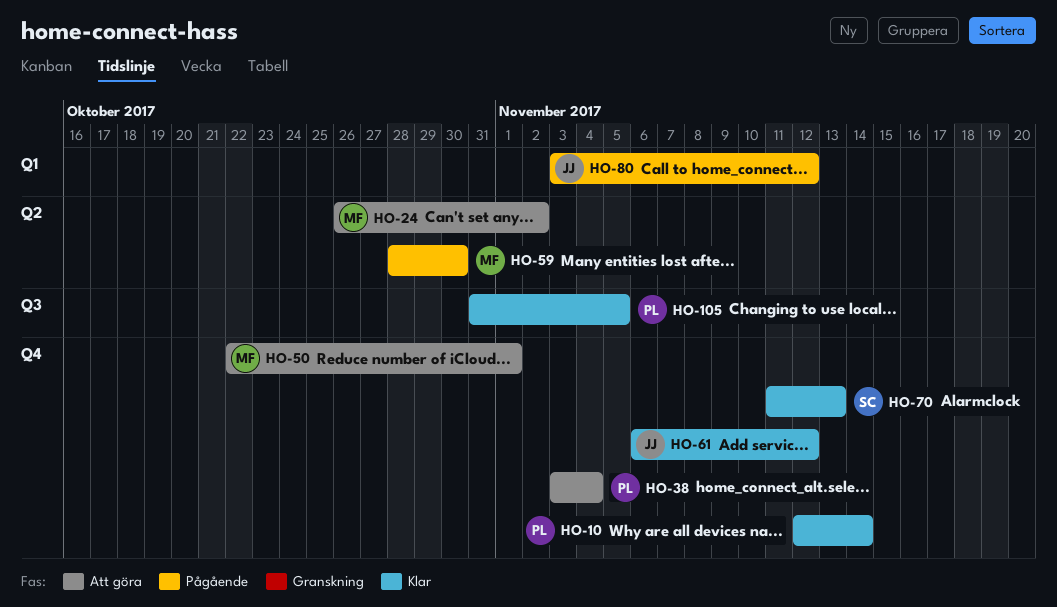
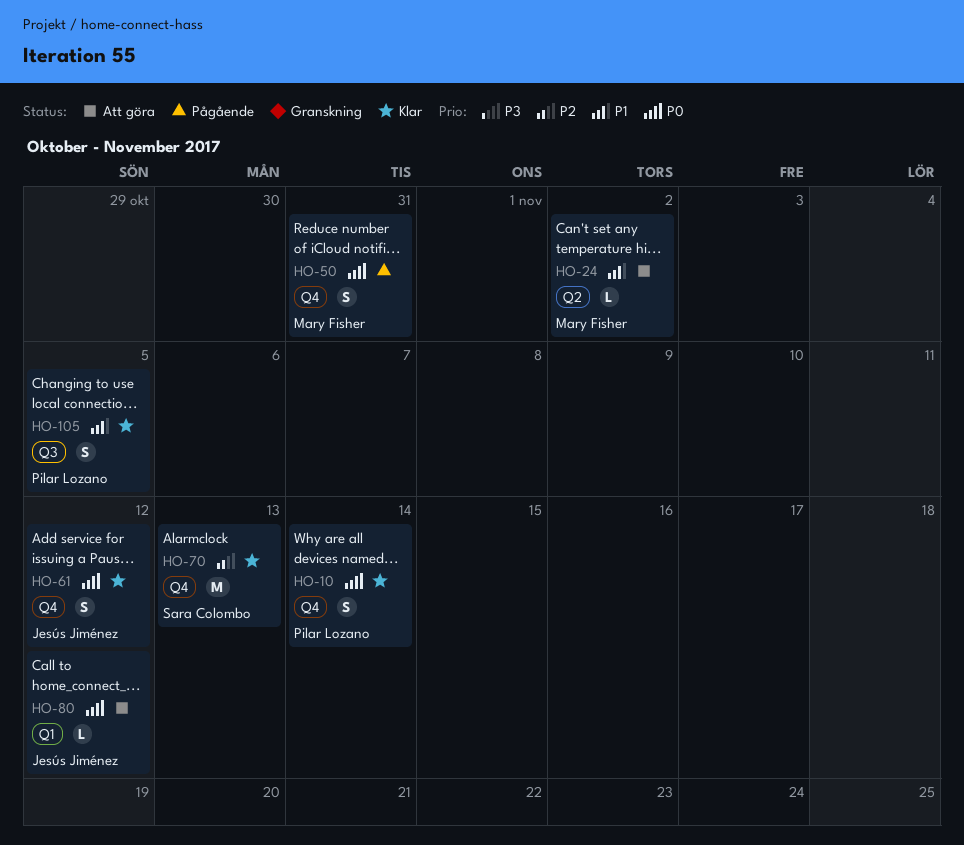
HO-38: present -> none
HO-50, status: Att göra -> Pågående
HO-50, due: Nov 1 -> Oct 31
HO-59: present -> none
HO-80, status: Pågående -> Att göra

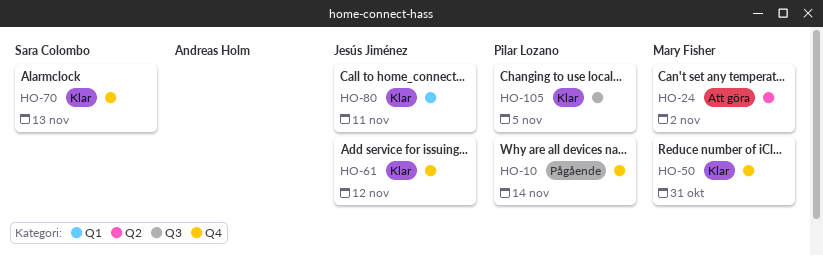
HO-10, status: Klar -> Pågående
HO-50, status: Pågående -> Klar
HO-80, status: Att göra -> Klar
HO-80, due: Nov 12 -> Nov 11

